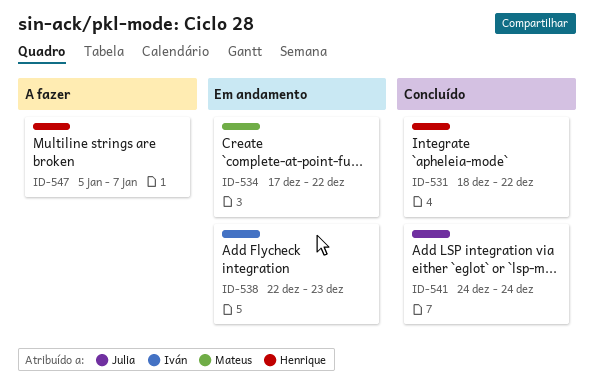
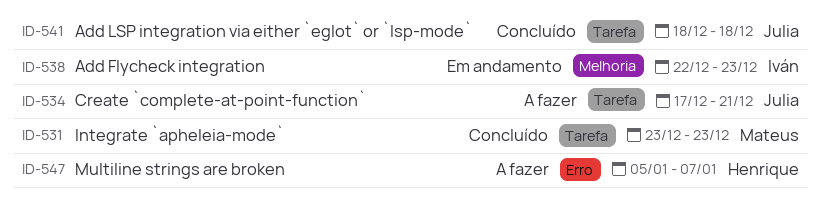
ID-531, owner: Henrique -> Mateus
ID-531, start: Dec 18 -> Dec 23
ID-531, due: Dec 22 -> Dec 23
ID-534, status: Em andamento -> A fazer
ID-534, owner: Mateus -> Julia
ID-534, due: Dec 22 -> Dec 21
ID-541, start: Dec 24 -> Dec 18
ID-541, due: Dec 24 -> Dec 18

